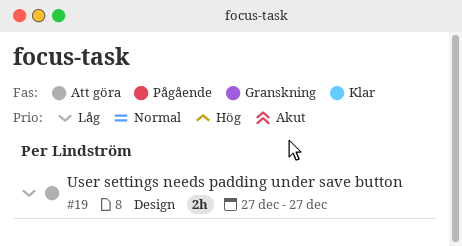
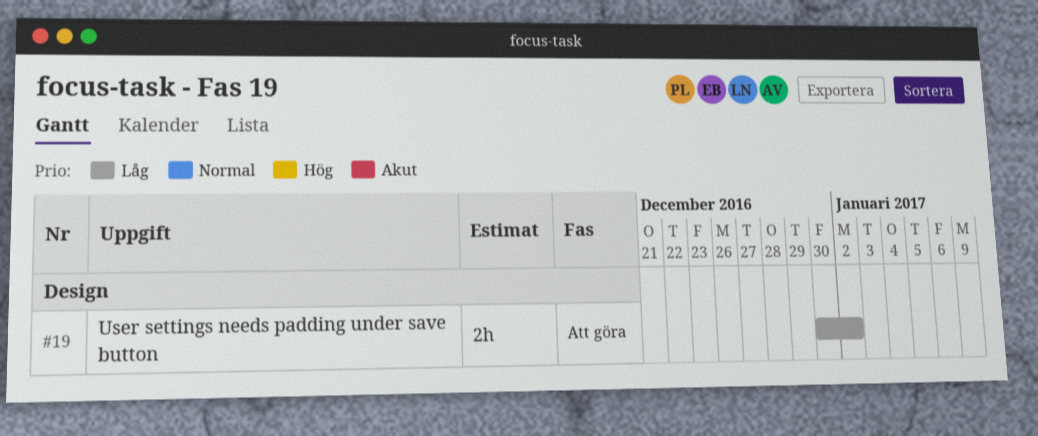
#19, start: Dec 27 -> Dec 30
#19, due: Dec 27 -> Jan 2

